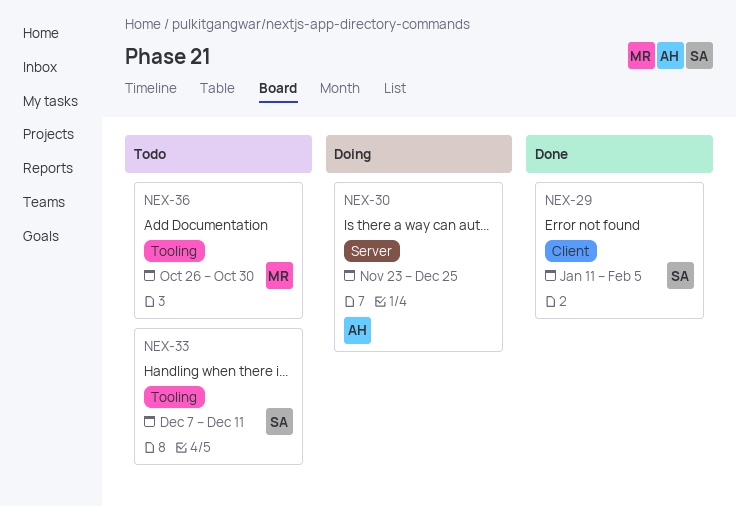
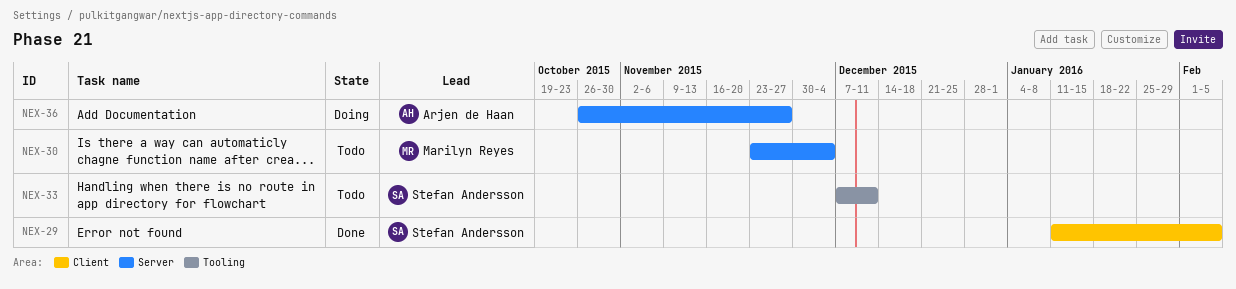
NEX-30, status: Doing -> Todo
NEX-30, owner: Arjen de Haan -> Marilyn Reyes
NEX-30, due: Dec 25 -> Dec 4
NEX-36, status: Todo -> Doing
NEX-36, owner: Marilyn Reyes -> Arjen de Haan
NEX-36, label: Tooling -> Server
NEX-36, due: Oct 30 -> Nov 27

